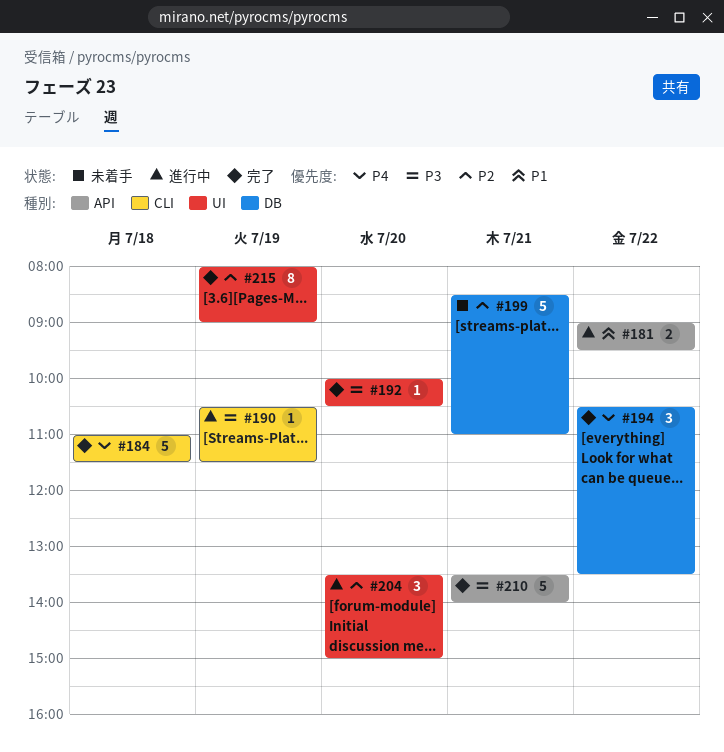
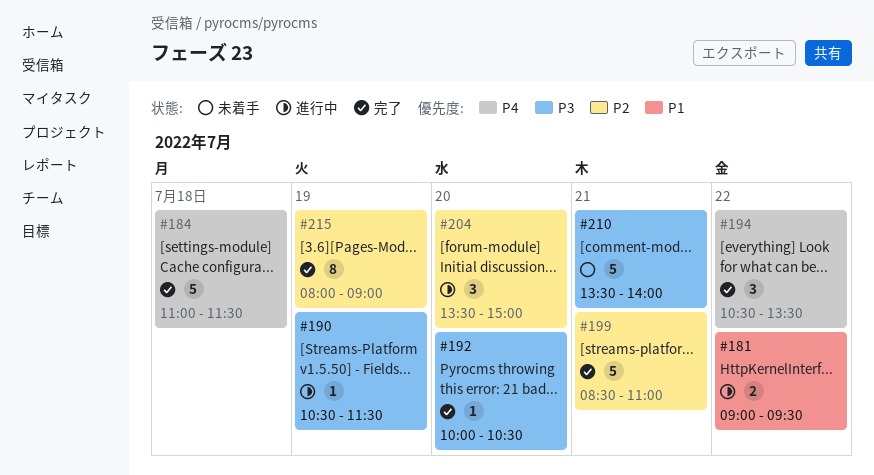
#199, status: 未着手 -> 完了
#210, status: 完了 -> 未着手

